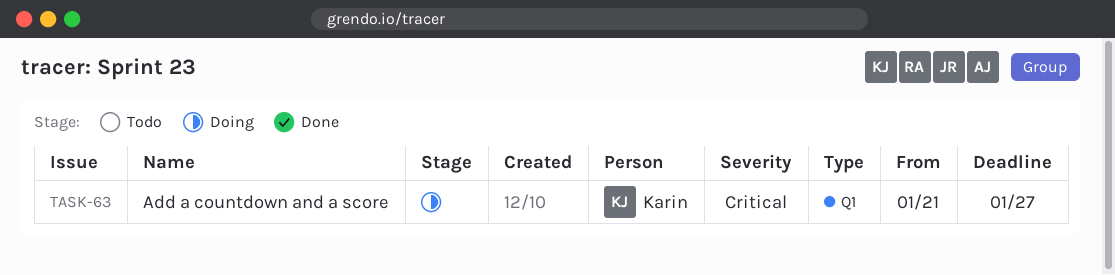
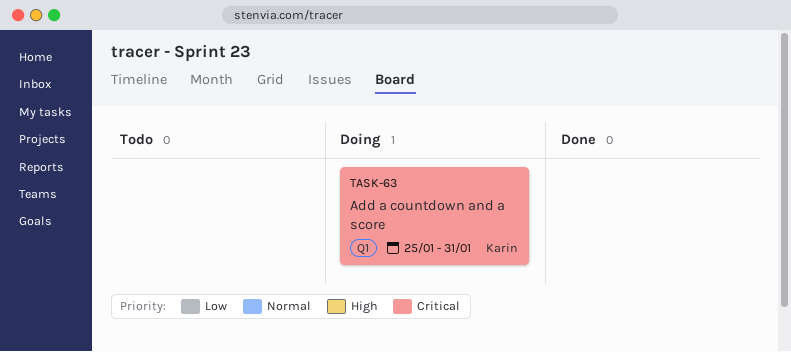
TASK-63, start: Jan 21 -> Jan 25
TASK-63, due: Jan 27 -> Jan 31

